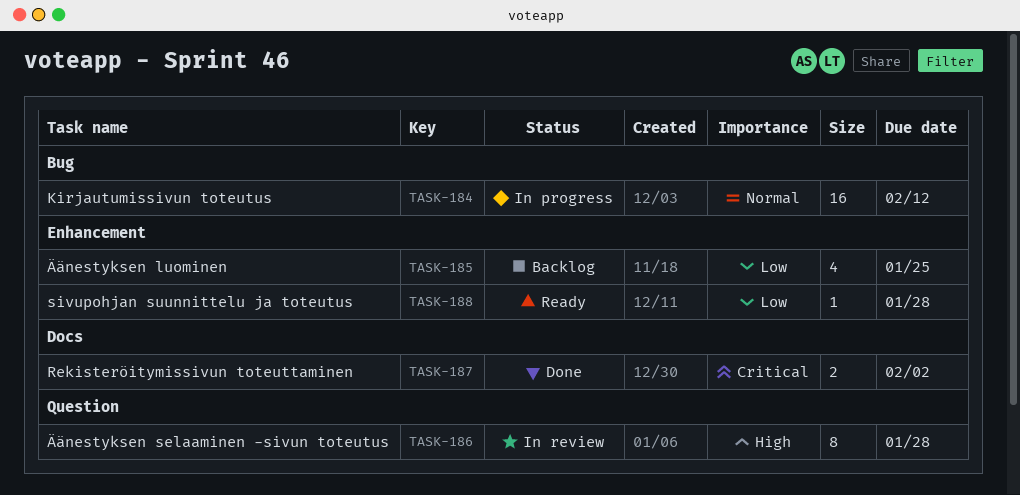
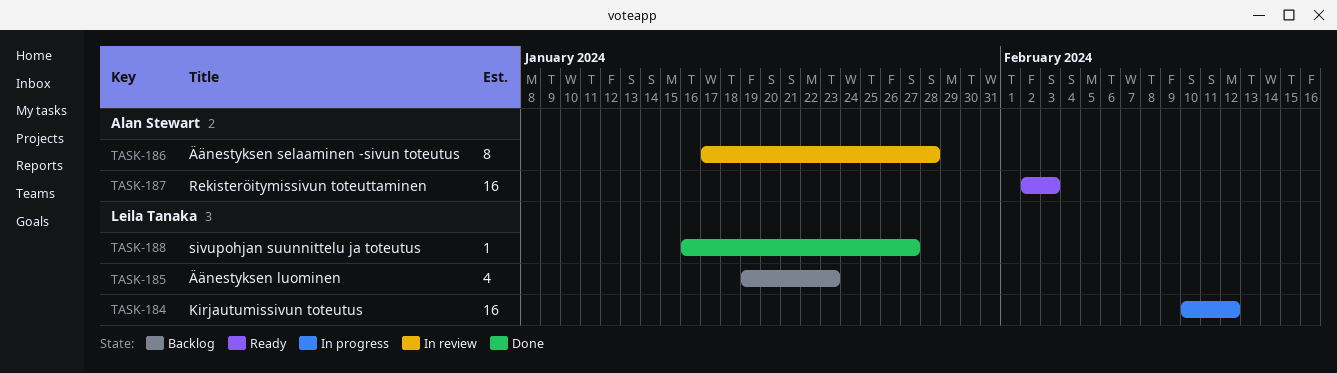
TASK-185, due: Jan 25 -> Jan 23
TASK-187, status: Done -> Ready
TASK-187, estimate: 2 -> 16
TASK-187, due: Feb 2 -> Feb 3
TASK-188, status: Ready -> Done
TASK-188, due: Jan 28 -> Jan 27

